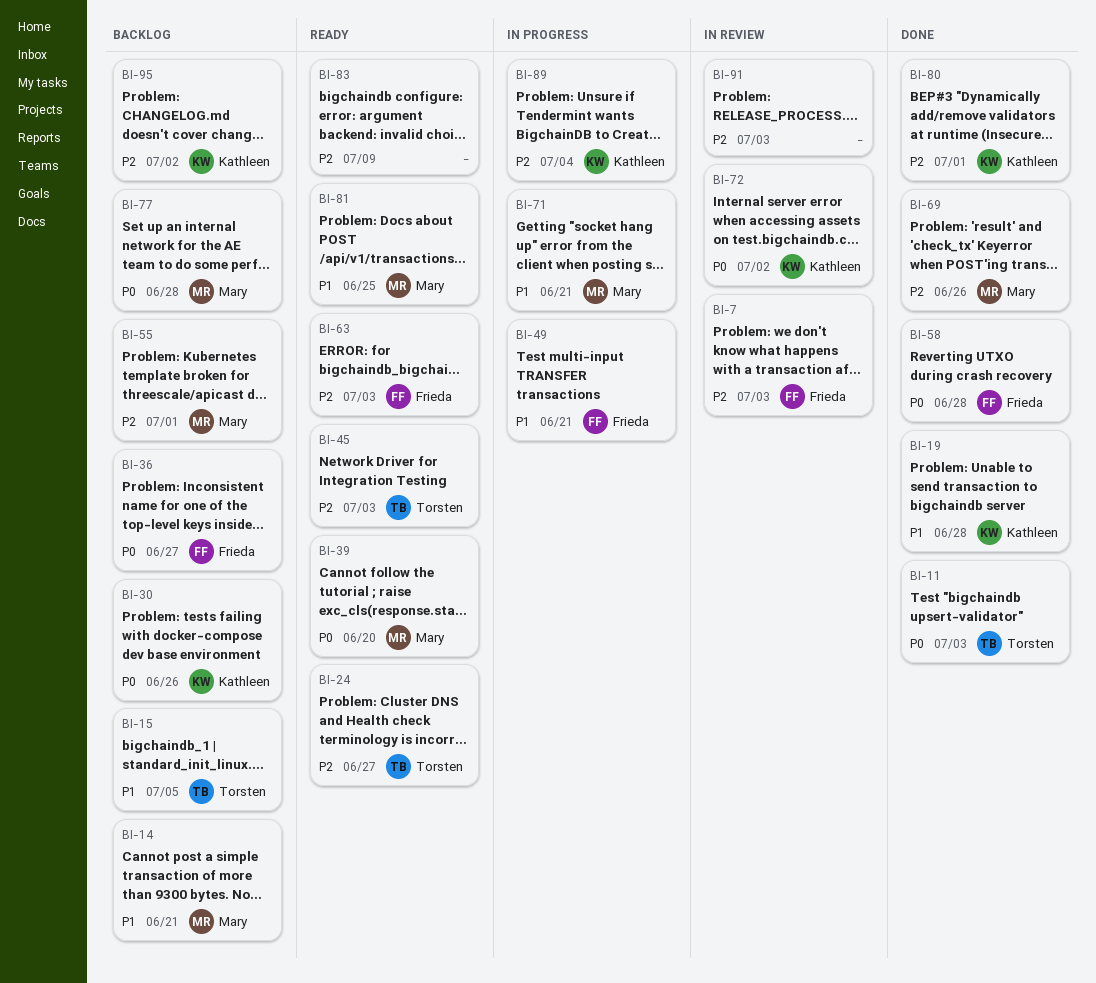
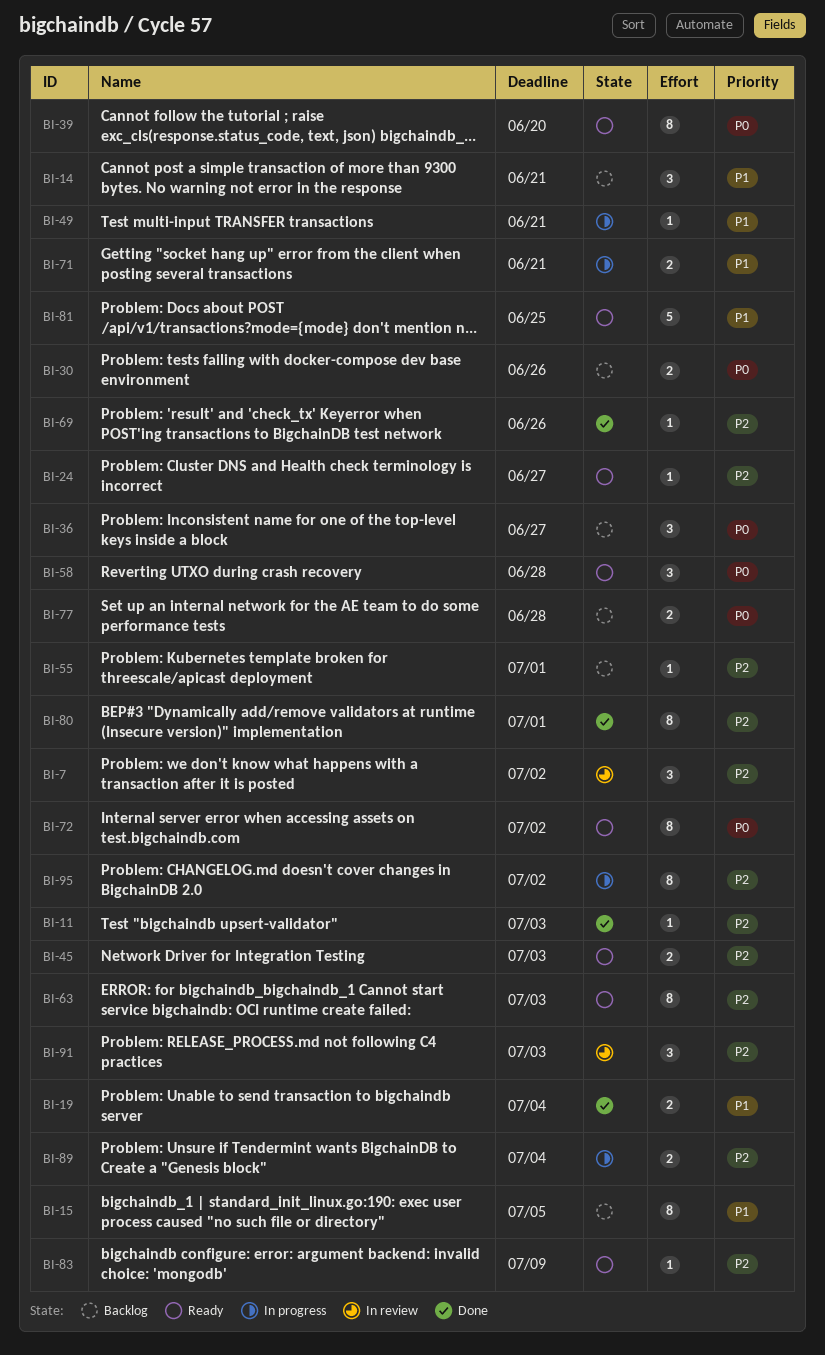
BI-7, due: Jul 3 -> Jul 2
BI-11, priority: P0 -> P2
BI-19, due: Jun 28 -> Jul 4
BI-58, status: Done -> Ready
BI-72, status: In review -> Ready
BI-95, status: Backlog -> In progress

